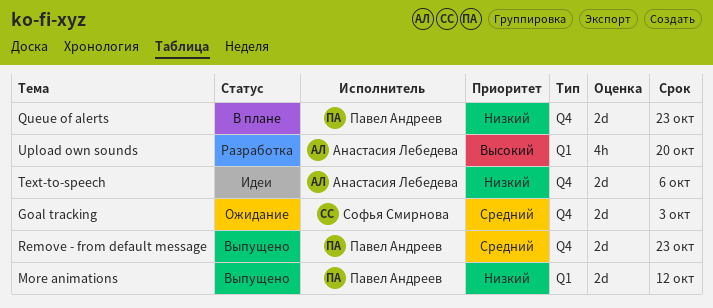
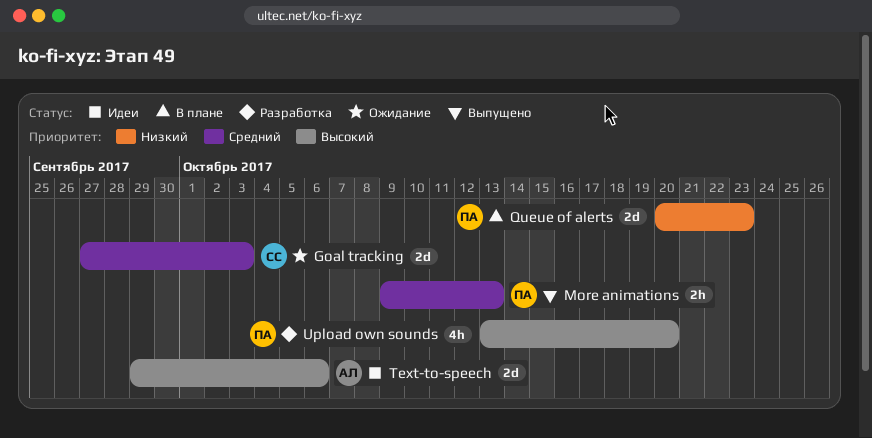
More animations, priority: Низкий -> Средний
More animations, estimate: 2d -> 2h
More animations, due: Oct 12 -> Oct 13
Remove - from default message: present -> none
Text-to-speech, priority: Низкий -> Высокий
Upload own sounds, owner: Анастасия Лебедева -> Павел Андреев

